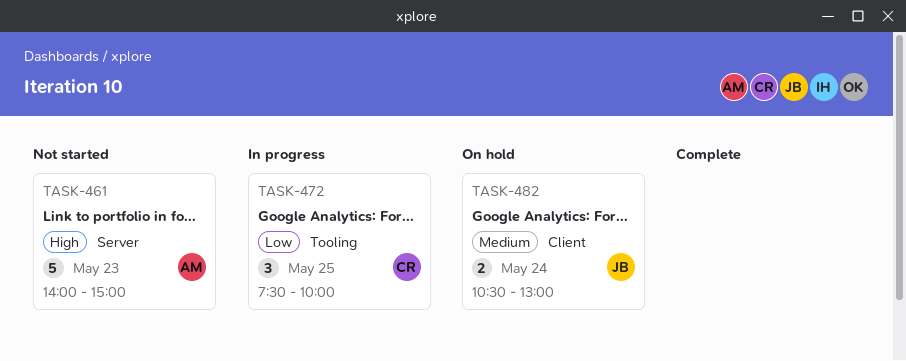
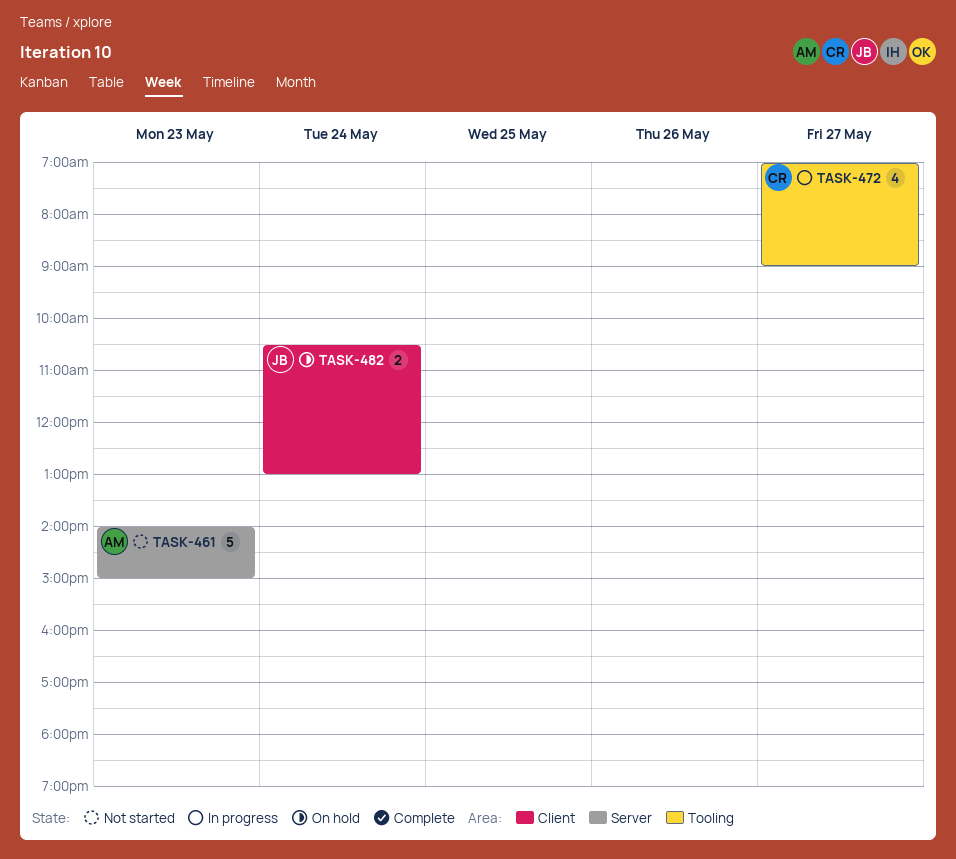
TASK-472, estimate: 3 -> 4
TASK-472, day: May 25 -> May 27
TASK-472, begins: 07:30 -> 07:00
TASK-472, ends: 10:00 -> 09:00

